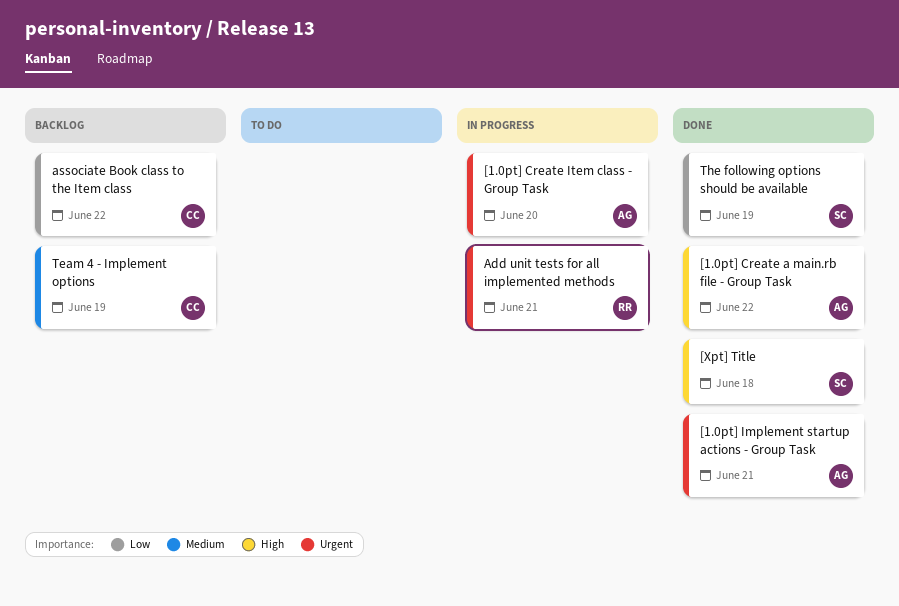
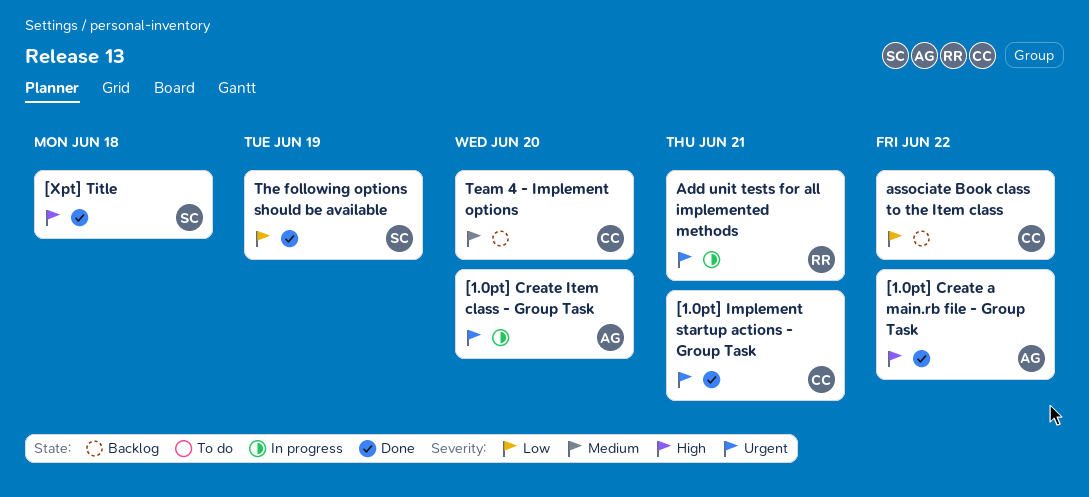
[1.0pt] Implement startup actions - Group Task, owner: AG -> CC
Team 4 - Implement options, due: Jun 19 -> Jun 20

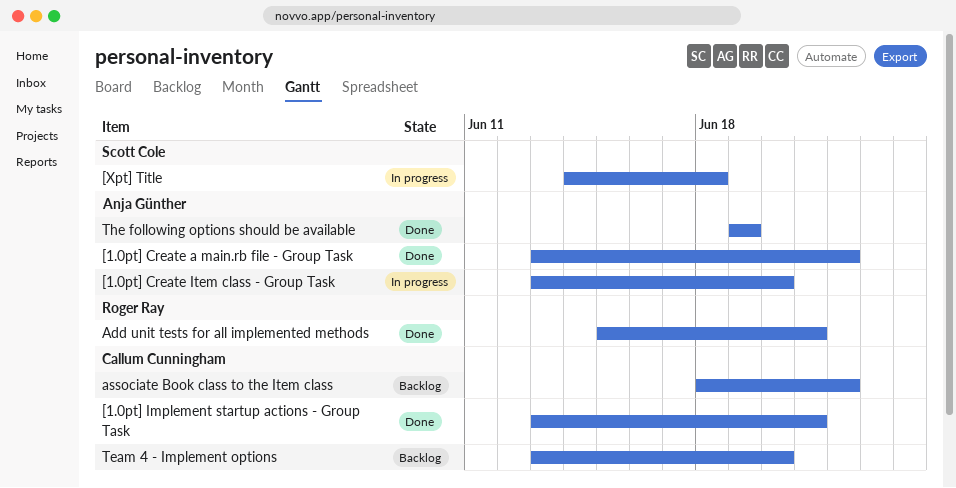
[Xpt] Title, status: Done -> In progress
Add unit tests for all implemented methods, status: In progress -> Done
The following options should be available, owner: Scott Cole -> Anja Günther

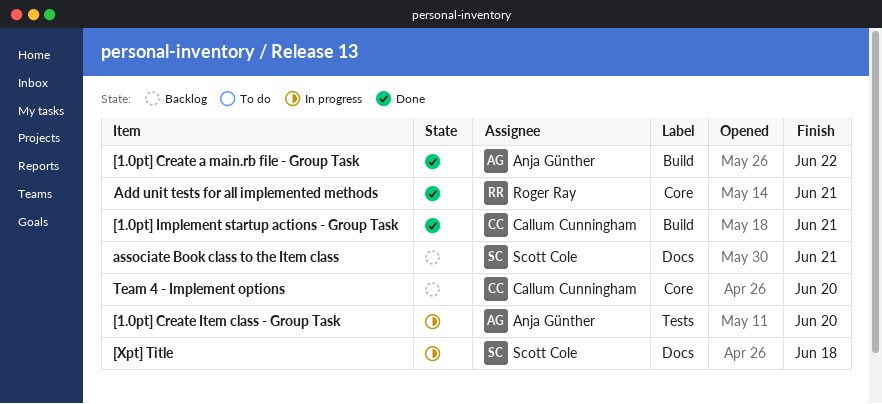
associate Book class to the Item class, owner: Callum Cunningham -> Scott Cole
associate Book class to the Item class, due: Jun 22 -> Jun 21
The following options should be available: present -> none

